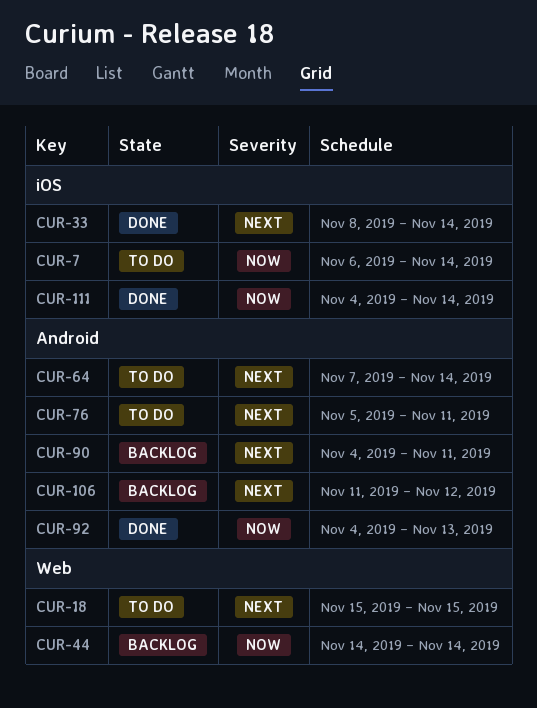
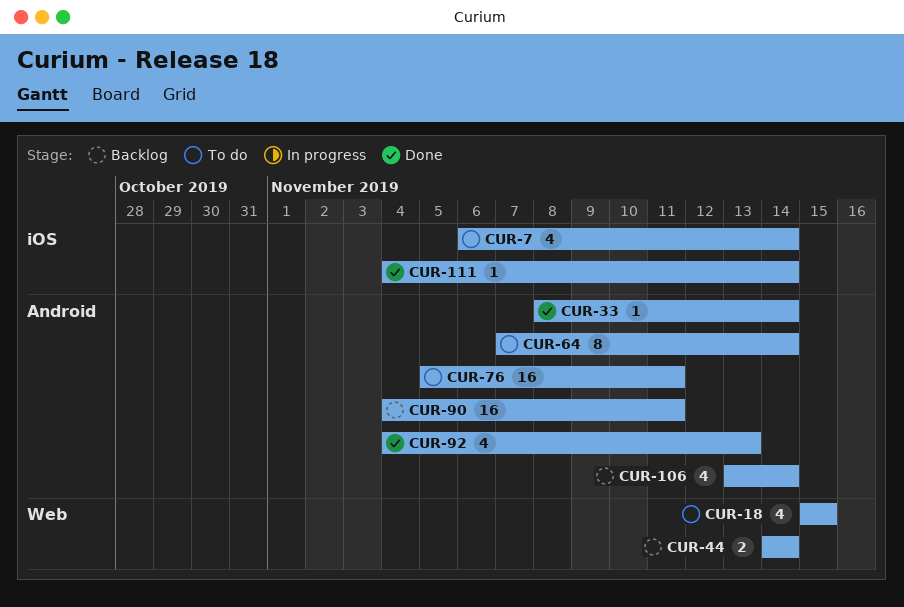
CUR-33, label: iOS -> Android
CUR-106, start: Nov 11 -> Nov 13
CUR-106, due: Nov 12 -> Nov 14

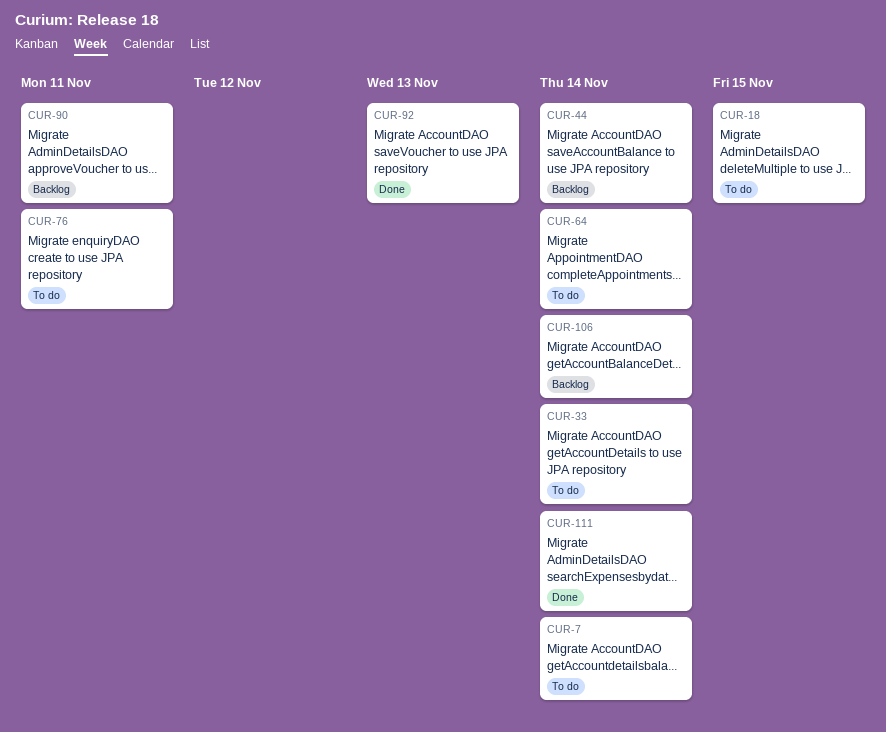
CUR-33, status: Done -> To do

